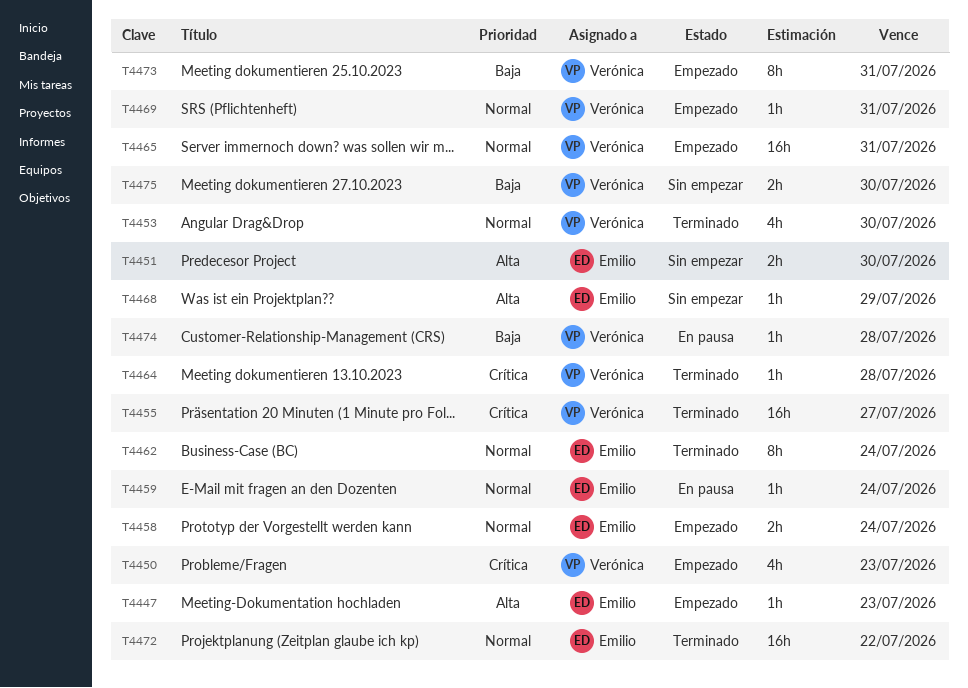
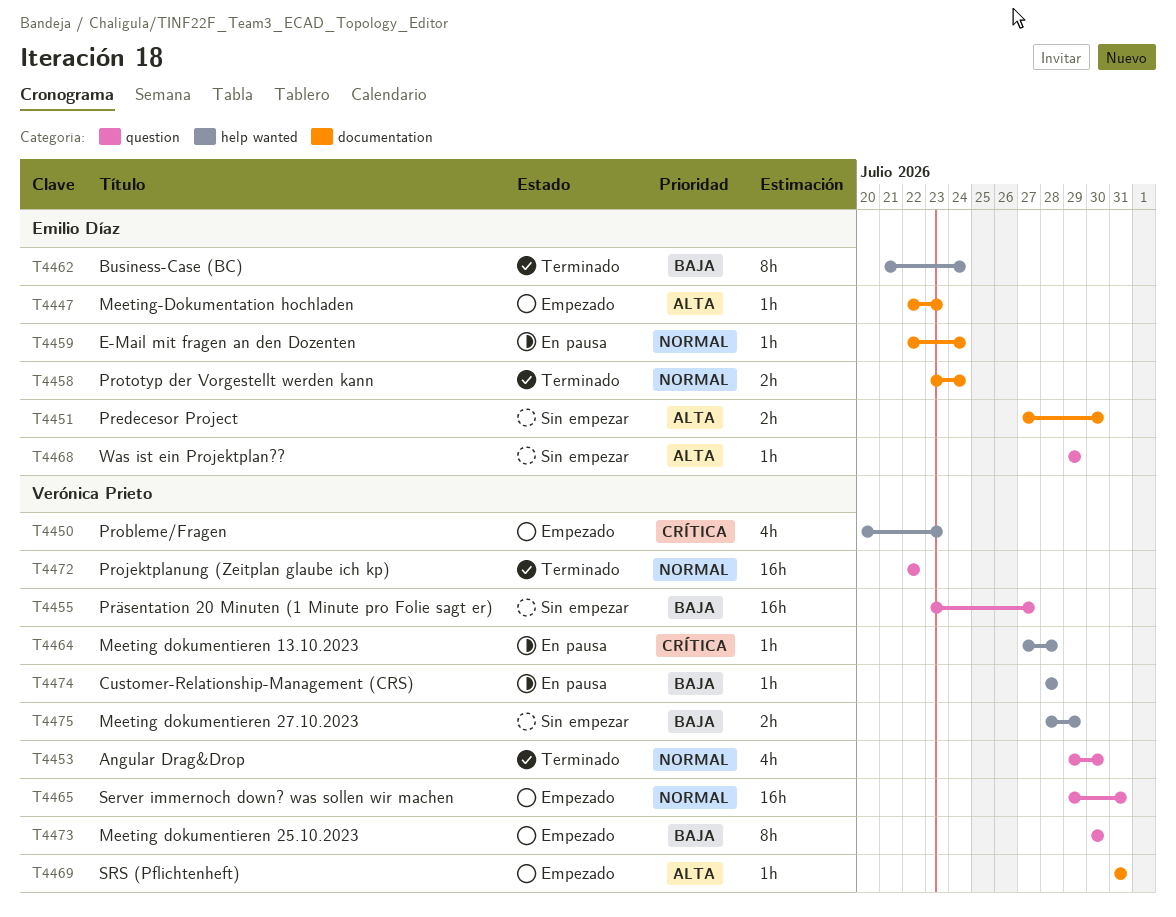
T4455, status: Terminado -> Sin empezar
T4455, priority: Crítica -> Baja
T4458, status: Empezado -> Terminado
T4462, priority: Normal -> Baja
T4464, status: Terminado -> En pausa
T4469, priority: Normal -> Alta
T4472, owner: Emilio Díaz -> Verónica Prieto
T4473, due: Jul 31 -> Jul 30
T4475, due: Jul 30 -> Jul 29

